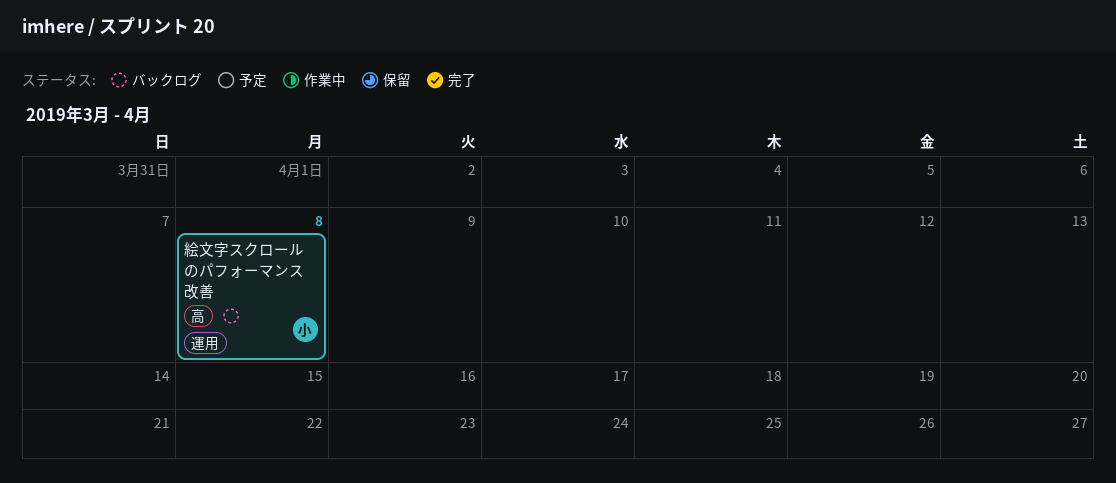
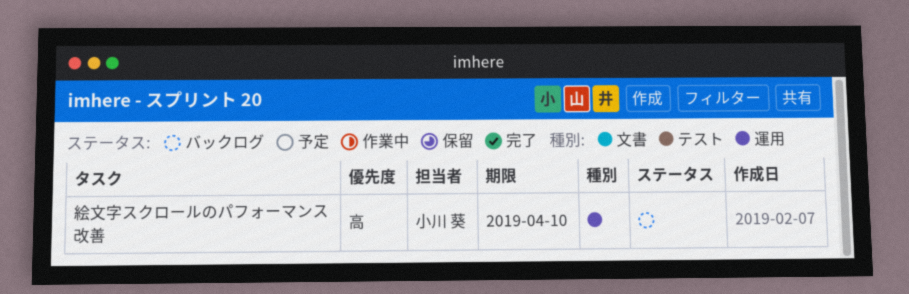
絵文字スクロールのパフォーマンス改善, due: Apr 8 -> Apr 10

